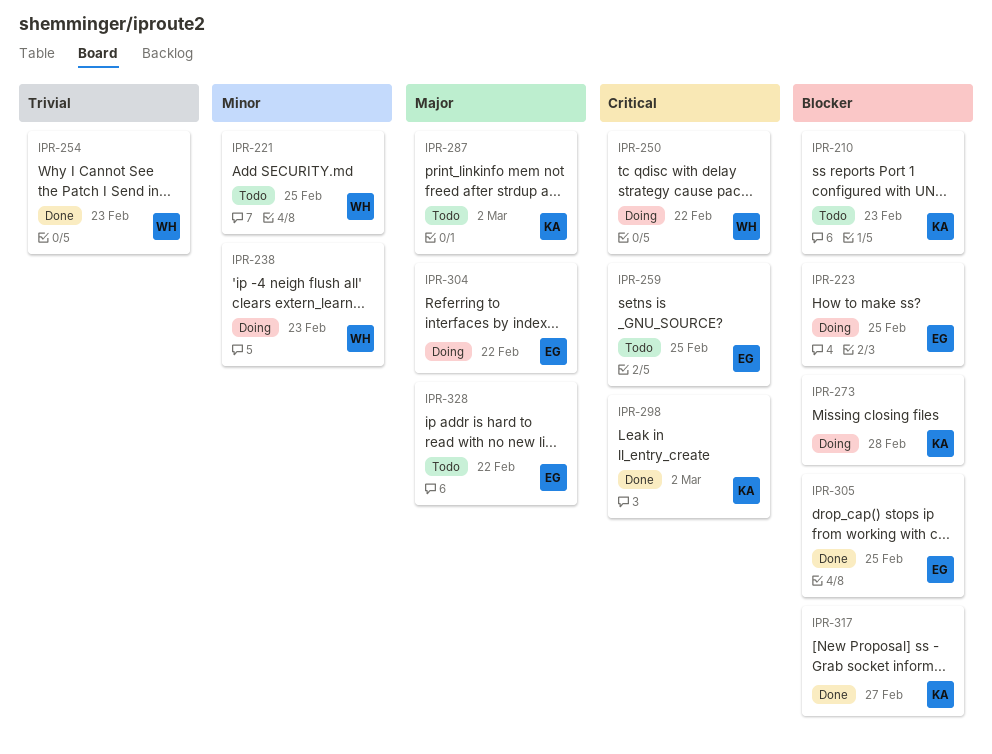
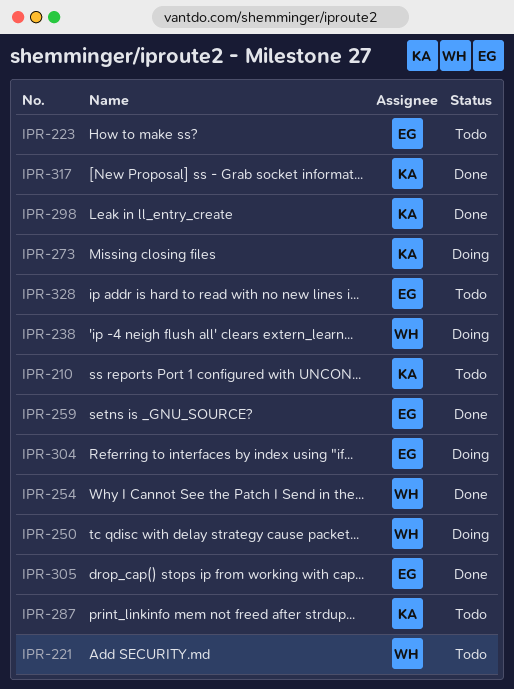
IPR-223, status: Doing -> Todo
IPR-259, status: Todo -> Done

